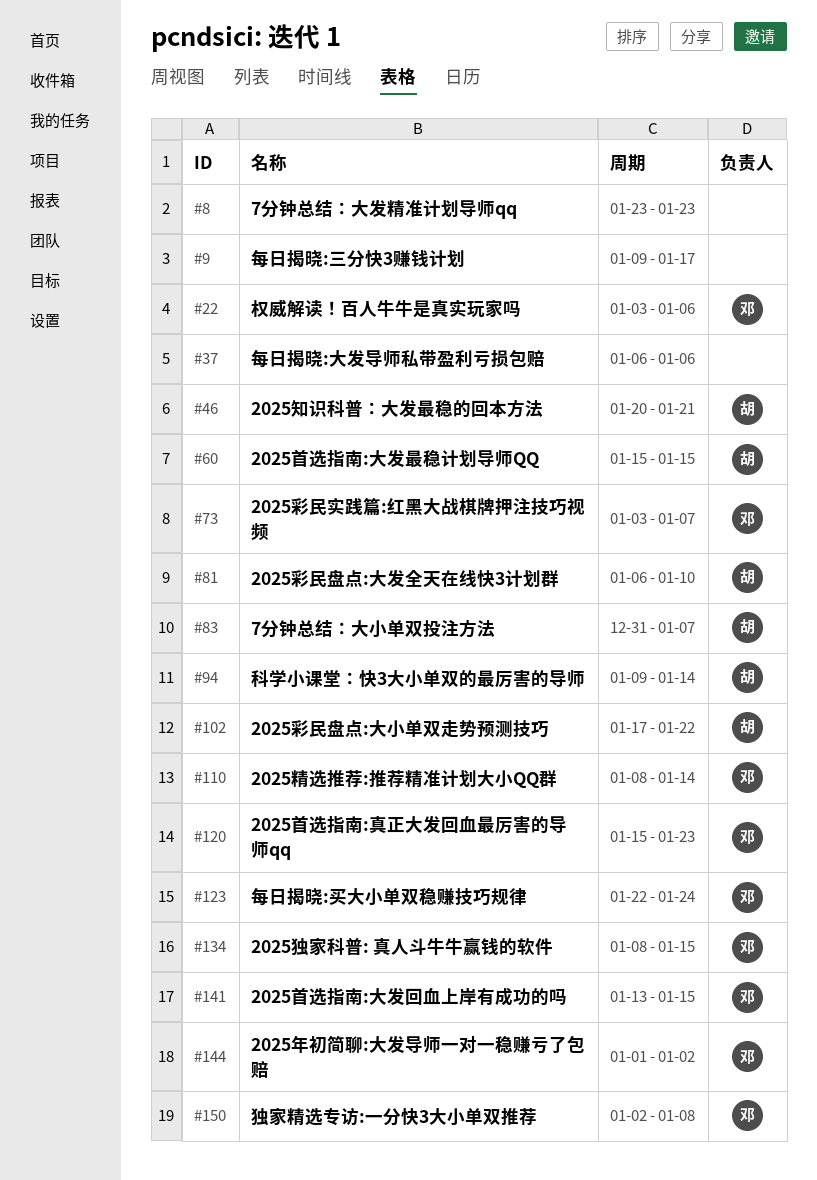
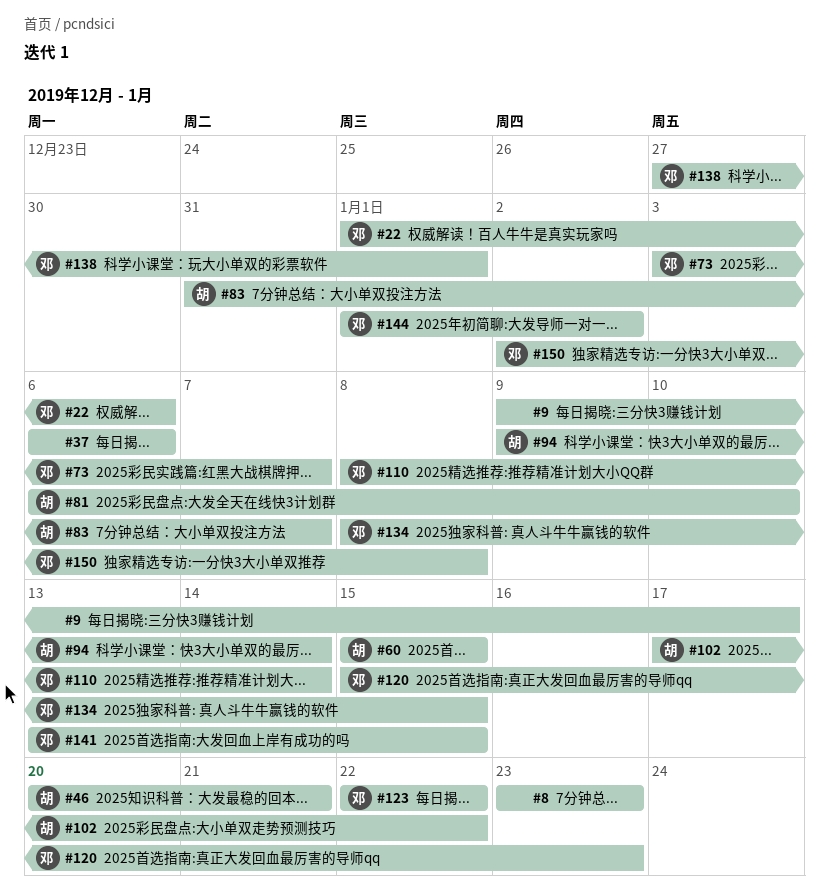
#22, start: Jan 3 -> Jan 1
#123, due: Jan 24 -> Jan 22
#138: none -> present

